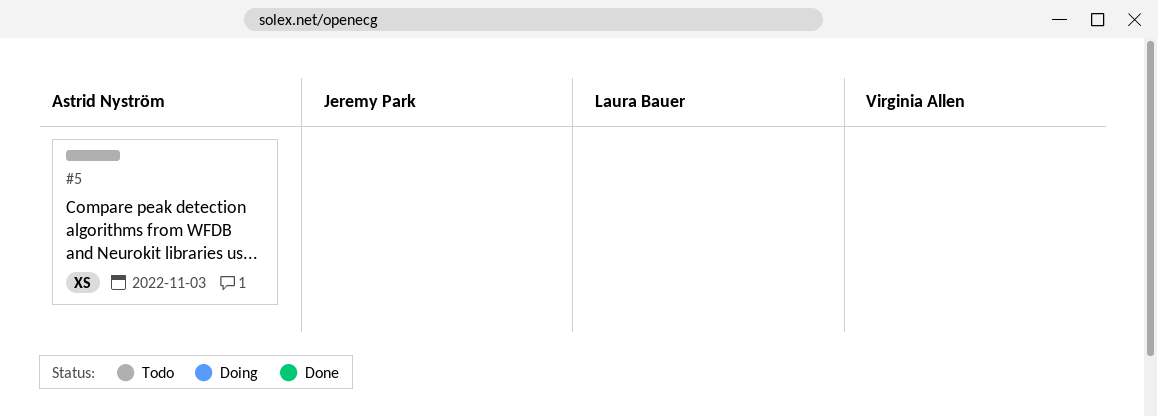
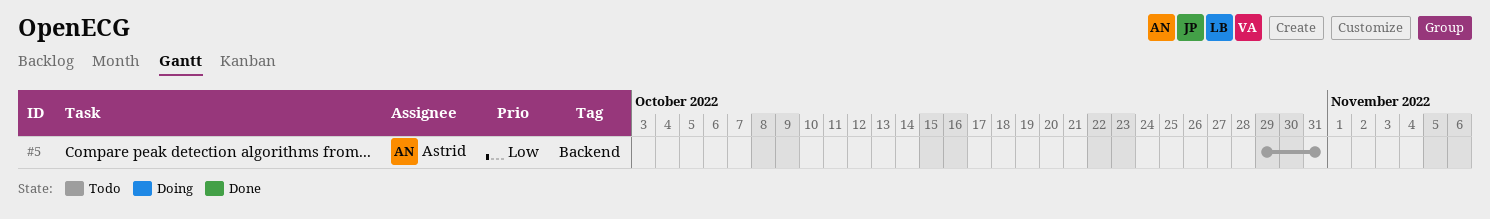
#5, due: Nov 3 -> Oct 31

